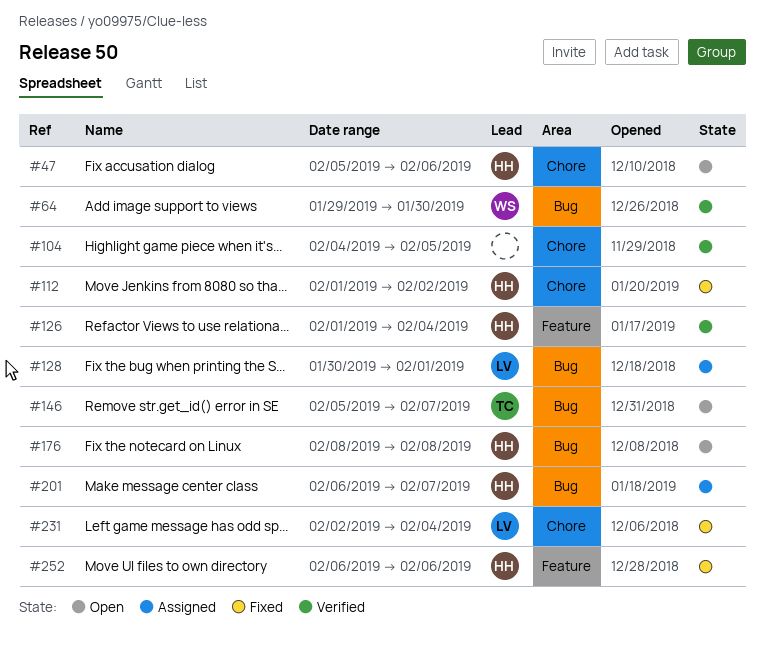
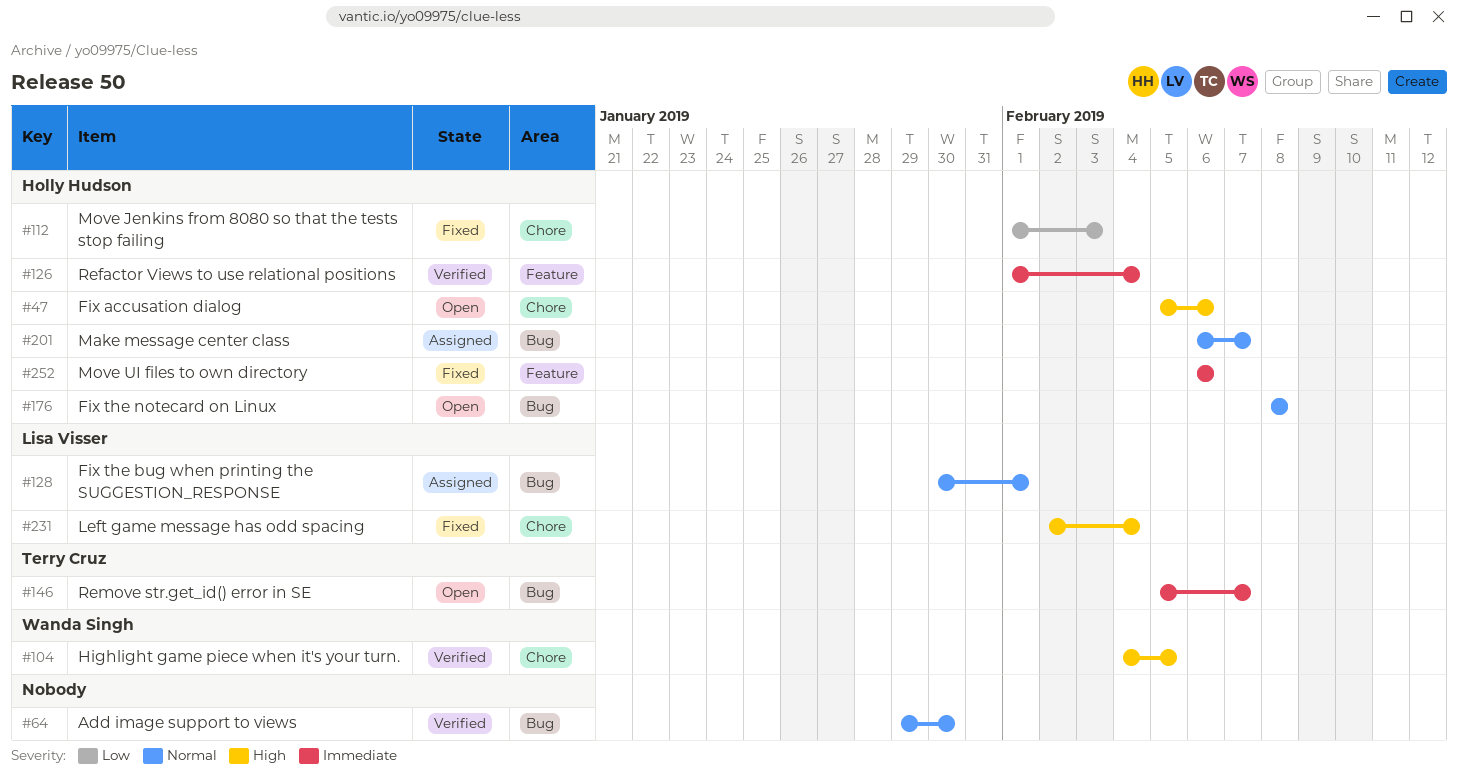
#64, owner: Wanda Singh -> none
#104, owner: none -> Wanda Singh
#112, due: Feb 2 -> Feb 3

